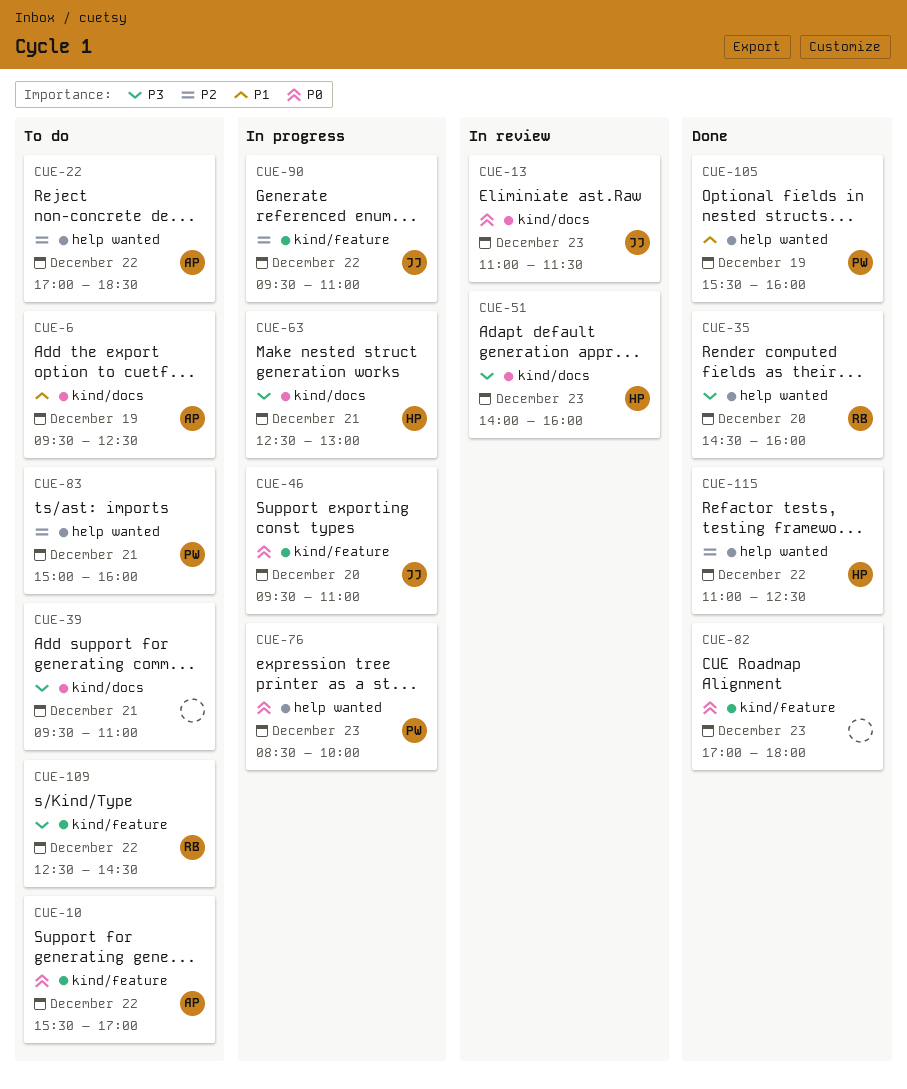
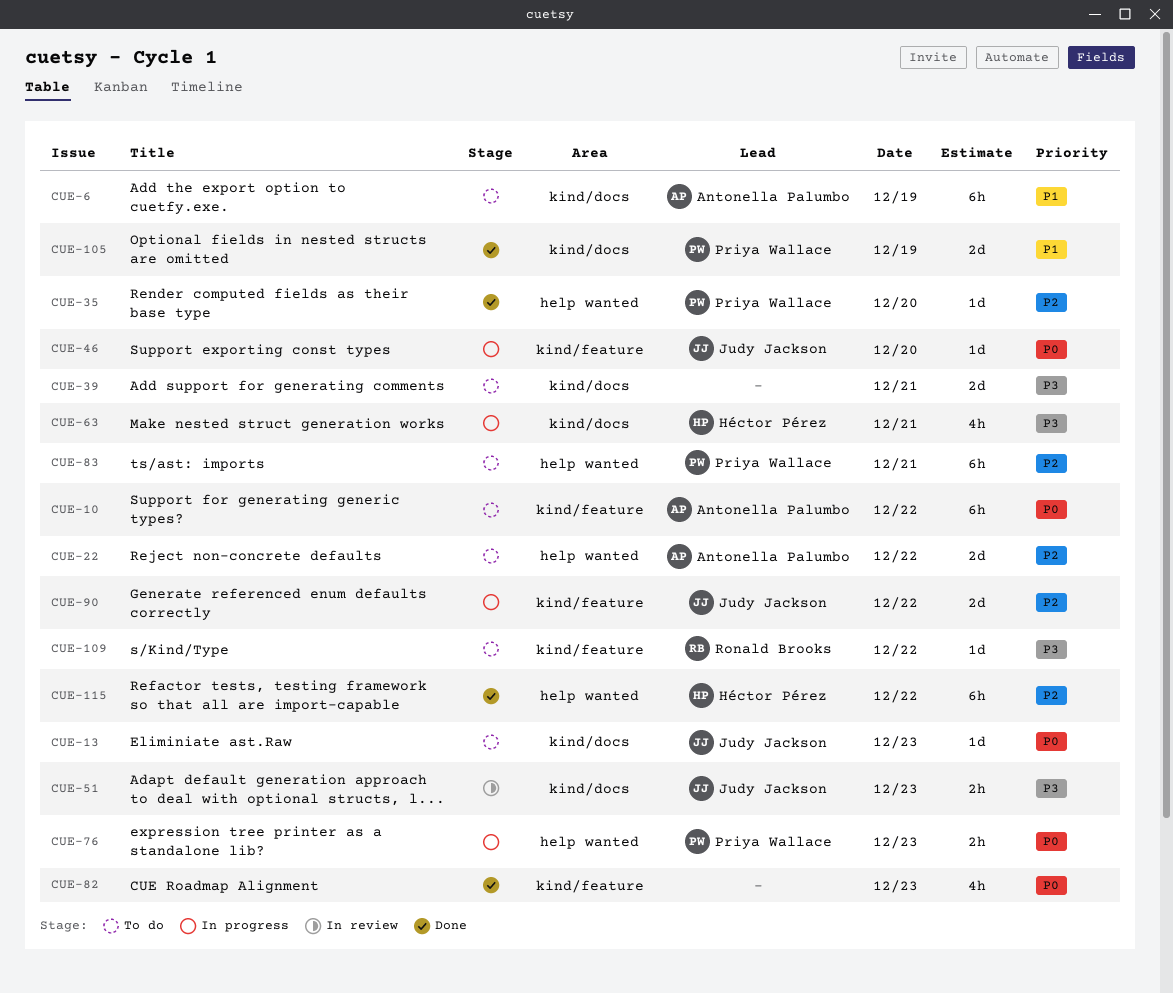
CUE-13, status: In review -> To do
CUE-35, owner: Ronald Brooks -> Priya Wallace
CUE-35, priority: P3 -> P2
CUE-51, owner: Héctor Pérez -> Judy Jackson
CUE-105, label: help wanted -> kind/docs

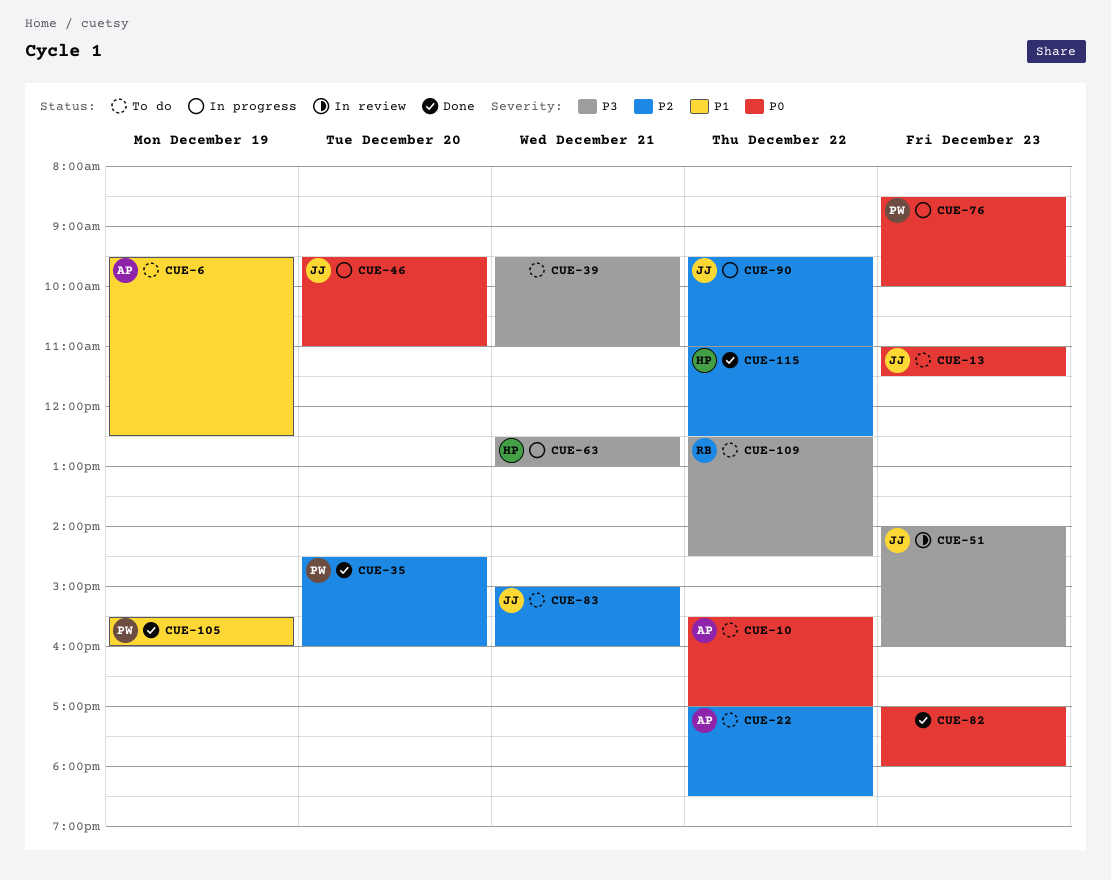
CUE-83, owner: Priya Wallace -> Judy Jackson

